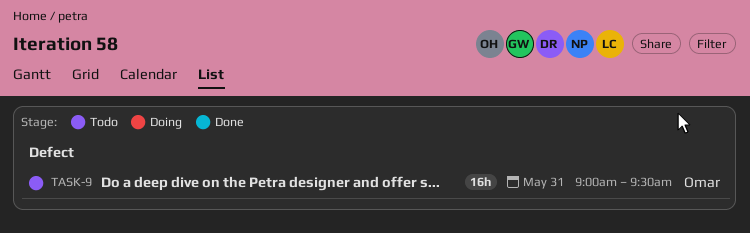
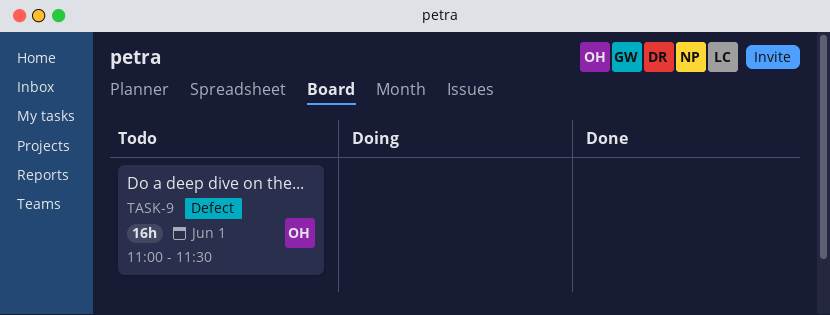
TASK-9, day: May 31 -> Jun 1
TASK-9, begins: 09:00 -> 11:00
TASK-9, ends: 09:30 -> 11:30

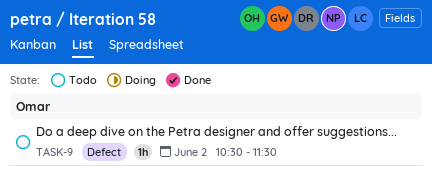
TASK-9, estimate: 16h -> 1h
TASK-9, day: Jun 1 -> Jun 2
TASK-9, begins: 11:00 -> 10:30

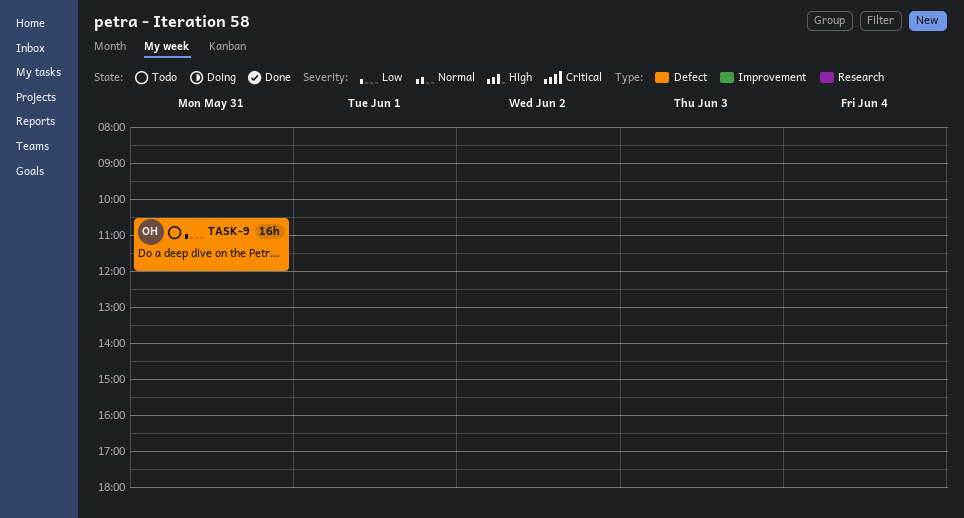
TASK-9, estimate: 1h -> 16h
TASK-9, day: Jun 2 -> May 31
TASK-9, ends: 11:30 -> 12:00

